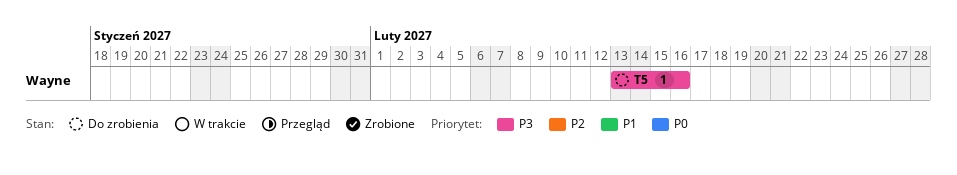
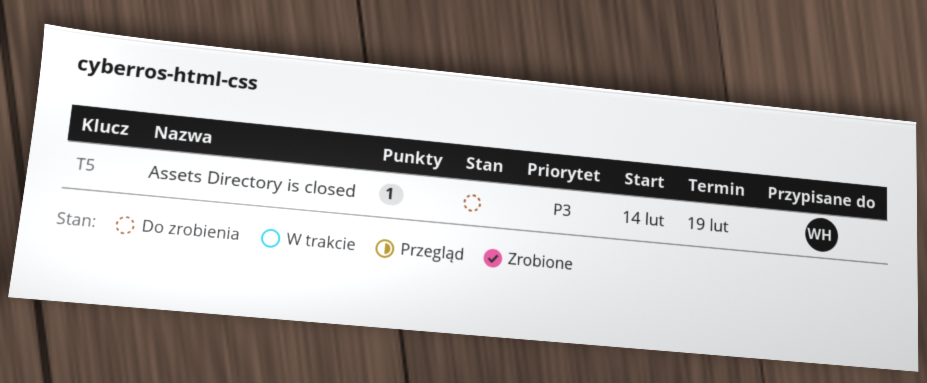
T5, start: Feb 13 -> Feb 14
T5, due: Feb 16 -> Feb 19

